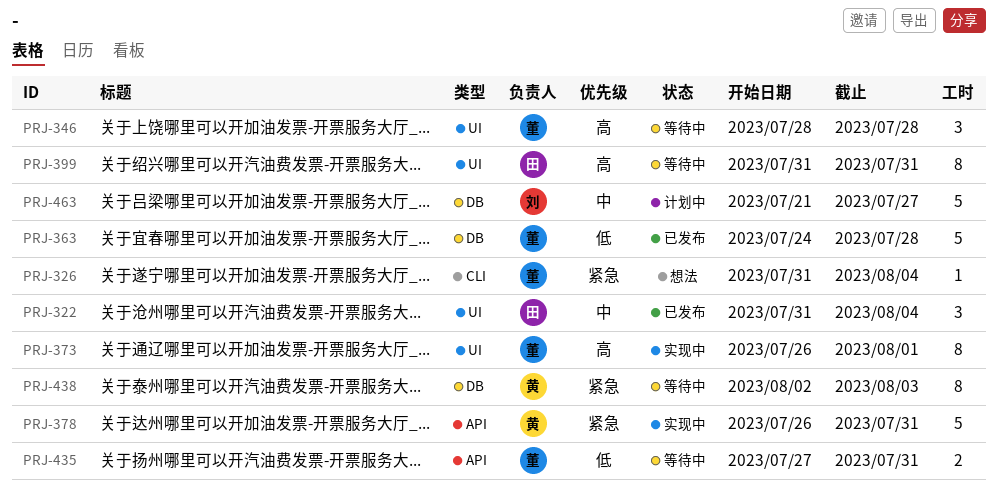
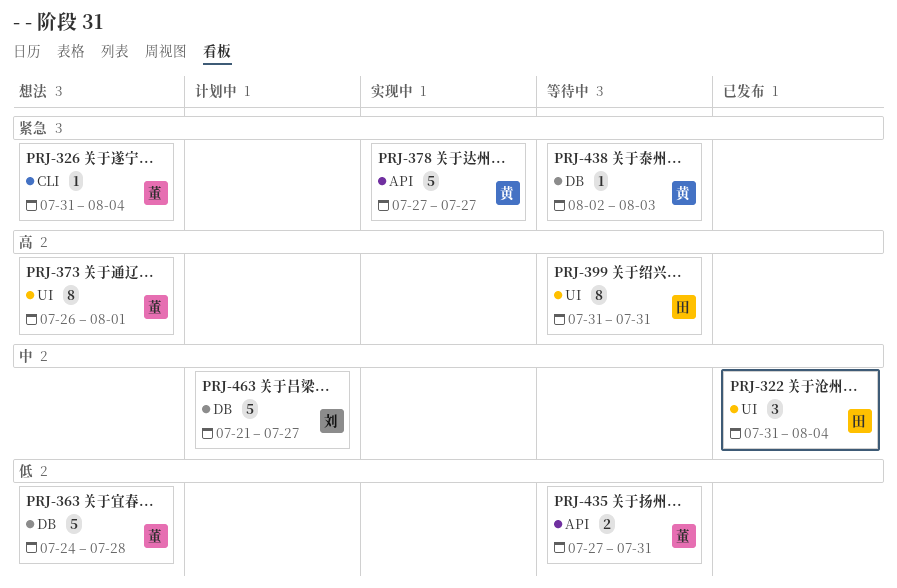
PRJ-346: present -> none
PRJ-363, status: 已发布 -> 想法
PRJ-373, status: 实现中 -> 想法
PRJ-378, start: Jul 26 -> Jul 27
PRJ-378, due: Jul 31 -> Jul 27
PRJ-438, estimate: 8 -> 1

